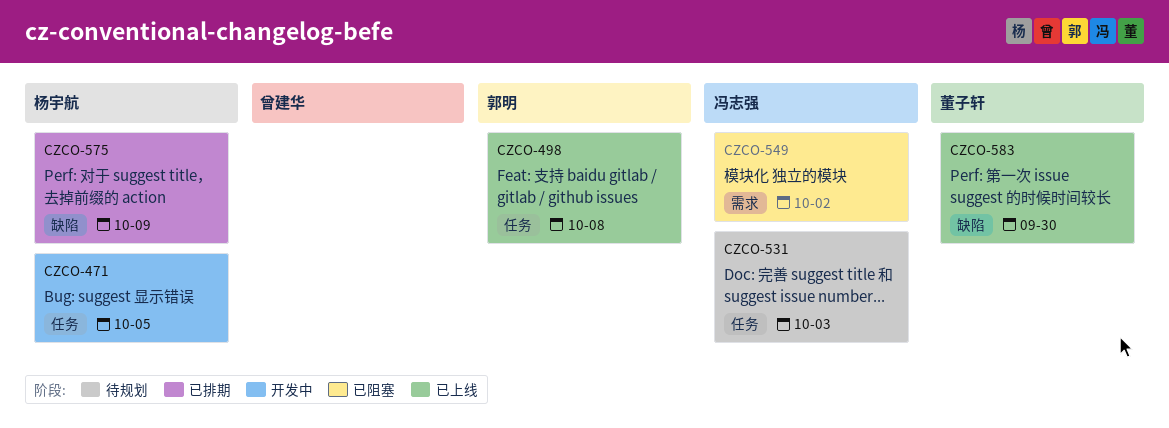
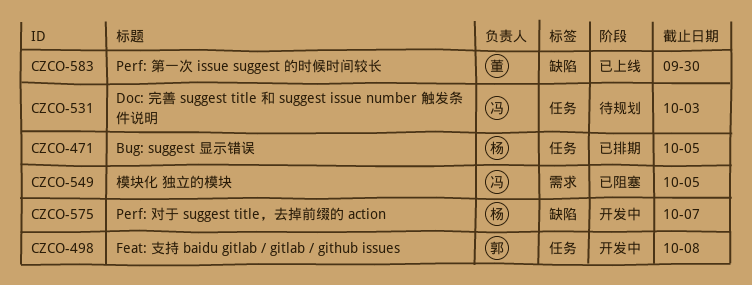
CZCO-471, status: 开发中 -> 已排期
CZCO-498, status: 已上线 -> 开发中
CZCO-549, due: Oct 2 -> Oct 5
CZCO-575, status: 已排期 -> 开发中
CZCO-575, due: Oct 9 -> Oct 7

